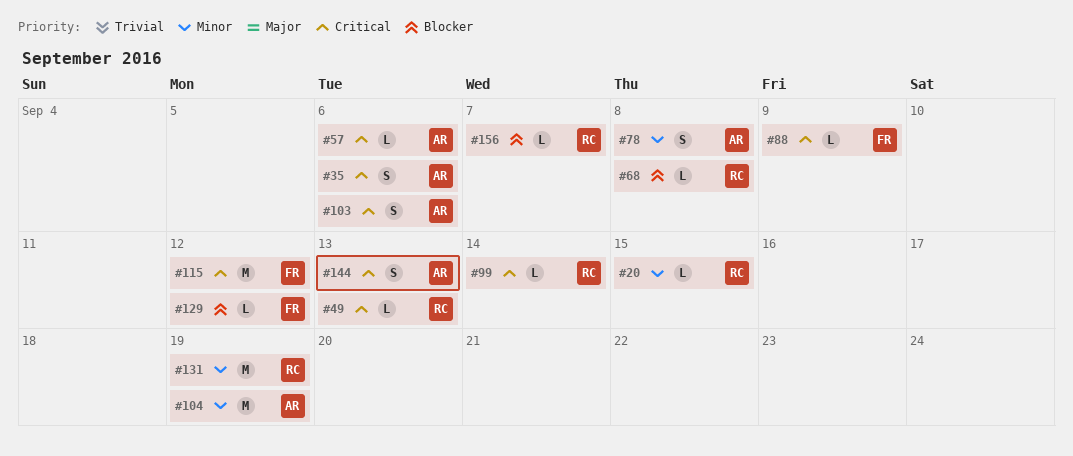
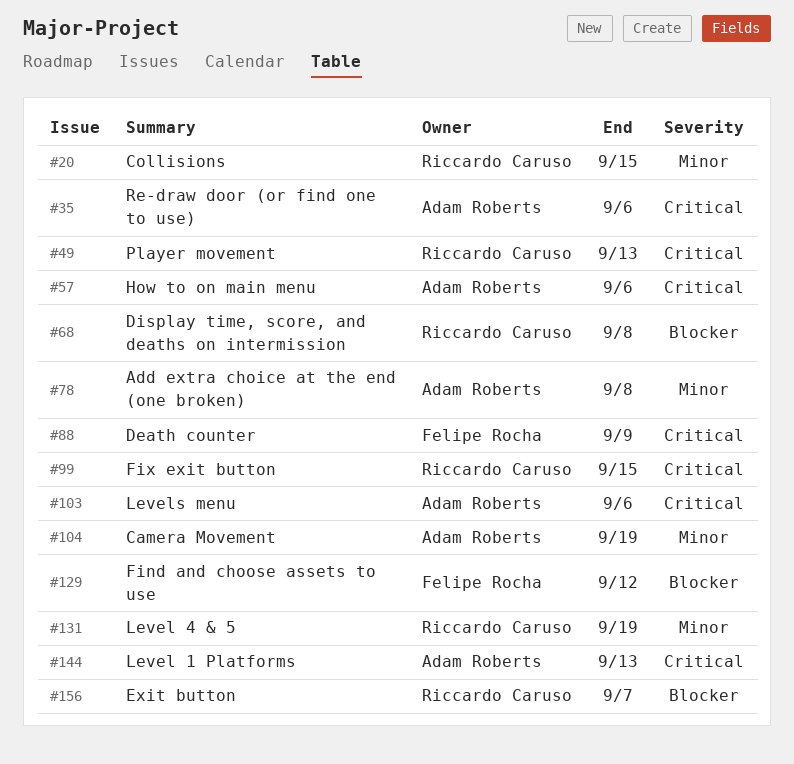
#99, due: Sep 14 -> Sep 15
#115: present -> none

